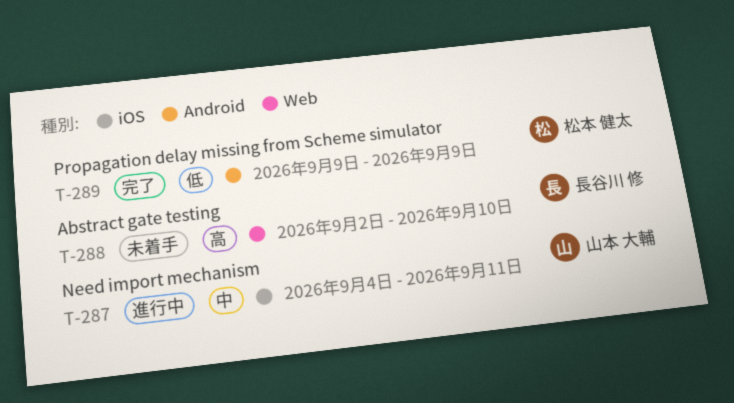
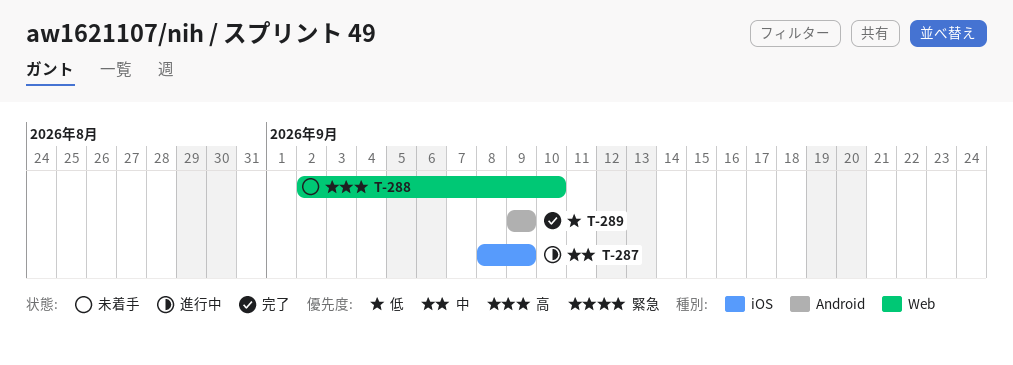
T-287, start: Sep 4 -> Sep 8
T-287, due: Sep 11 -> Sep 9

